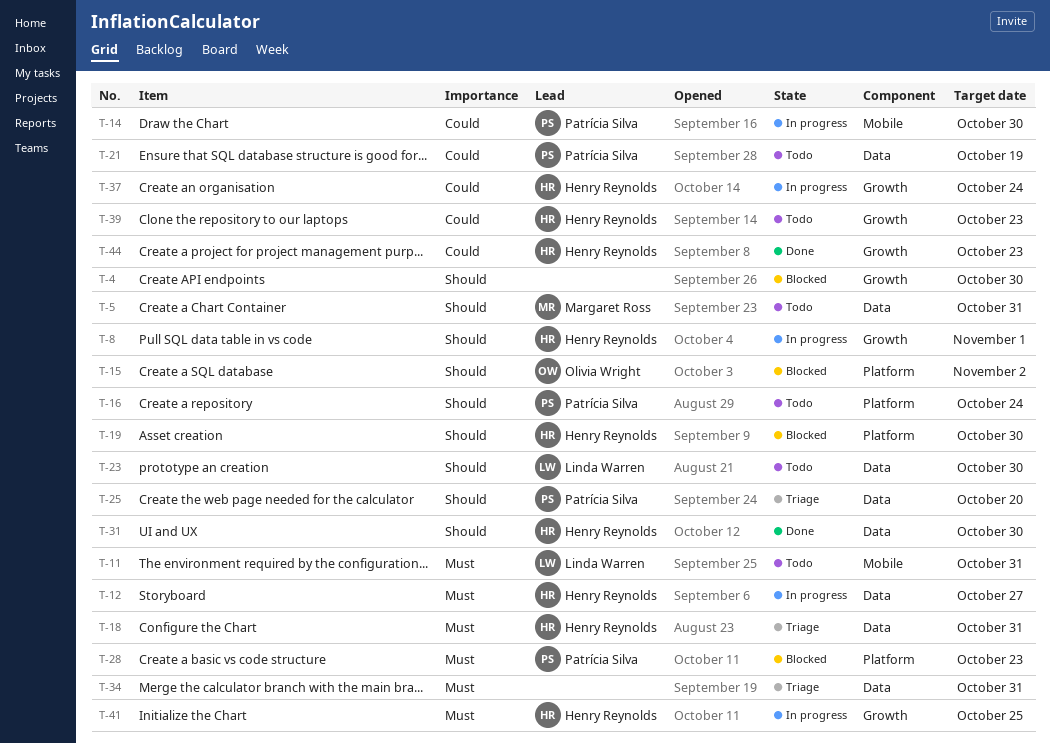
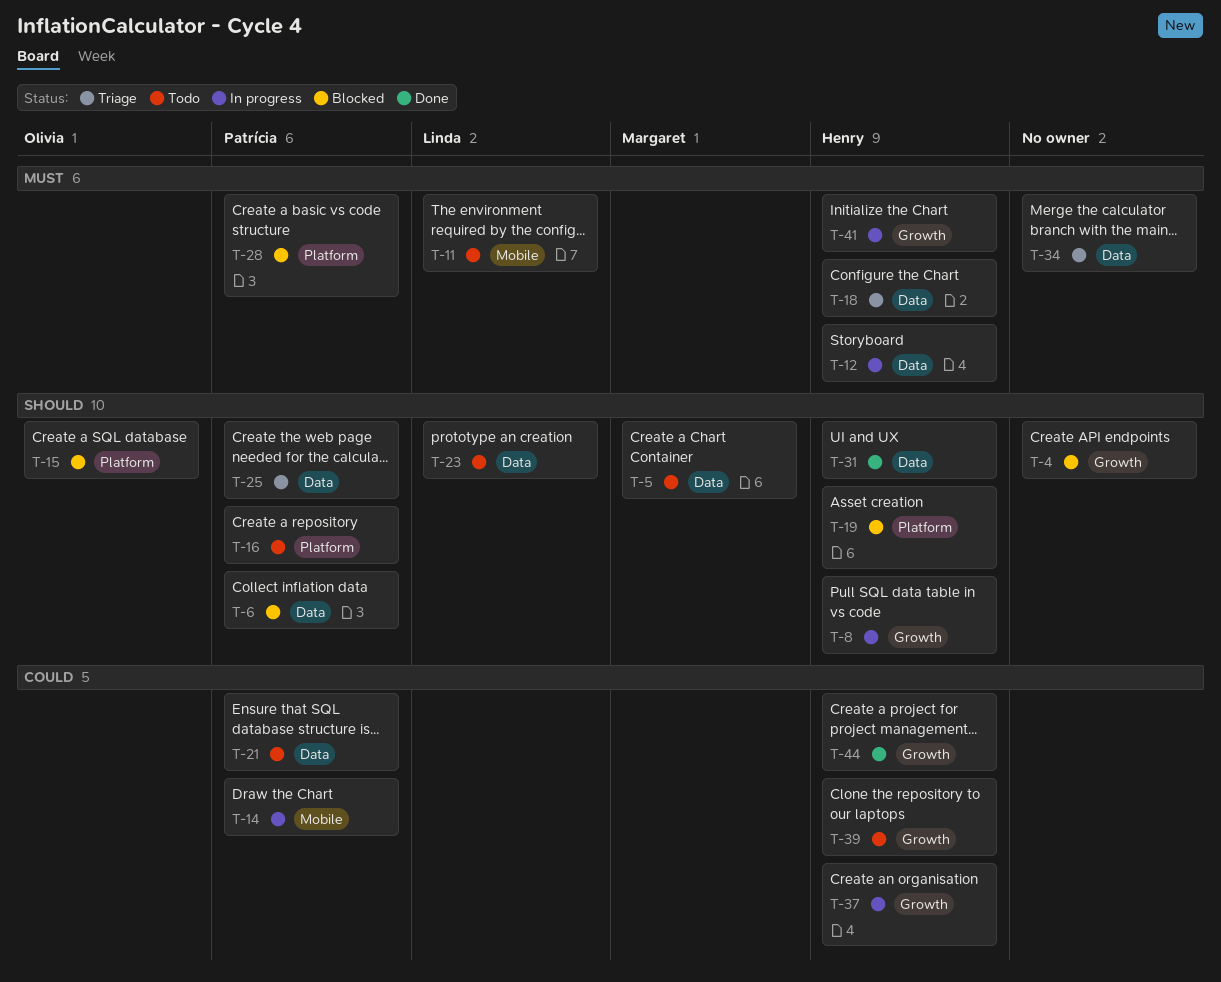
T-6: none -> present

